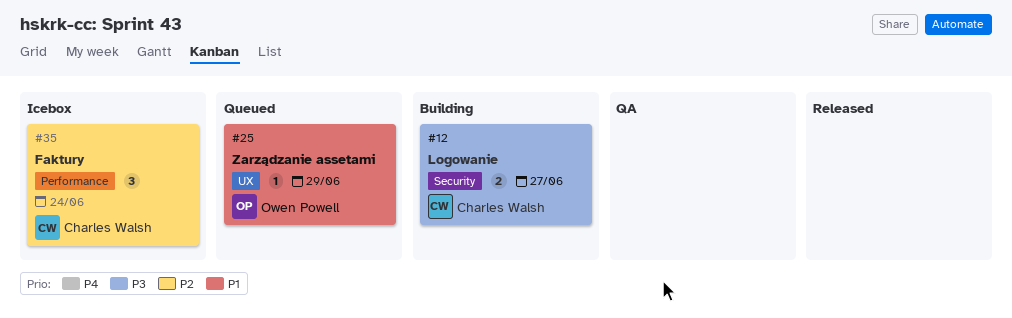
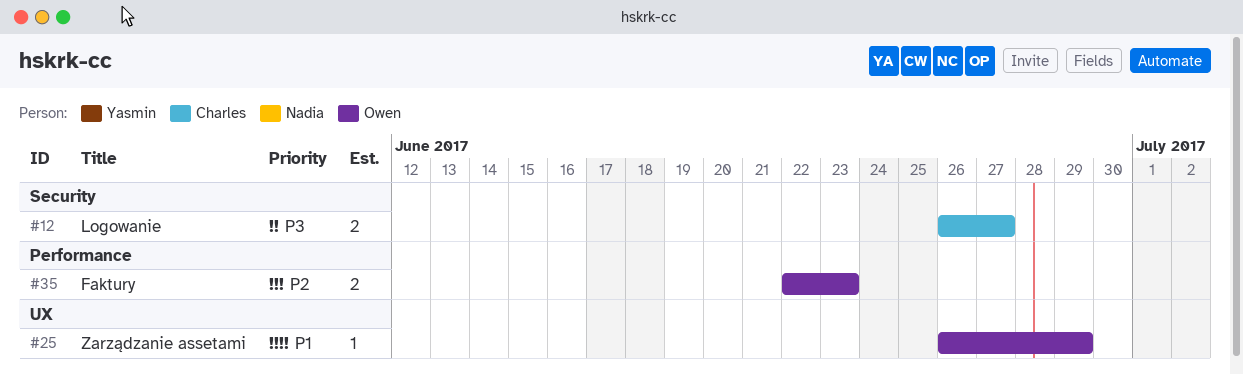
#35, owner: Charles Walsh -> Owen Powell
#35, estimate: 3 -> 2
#35, due: Jun 24 -> Jun 23

